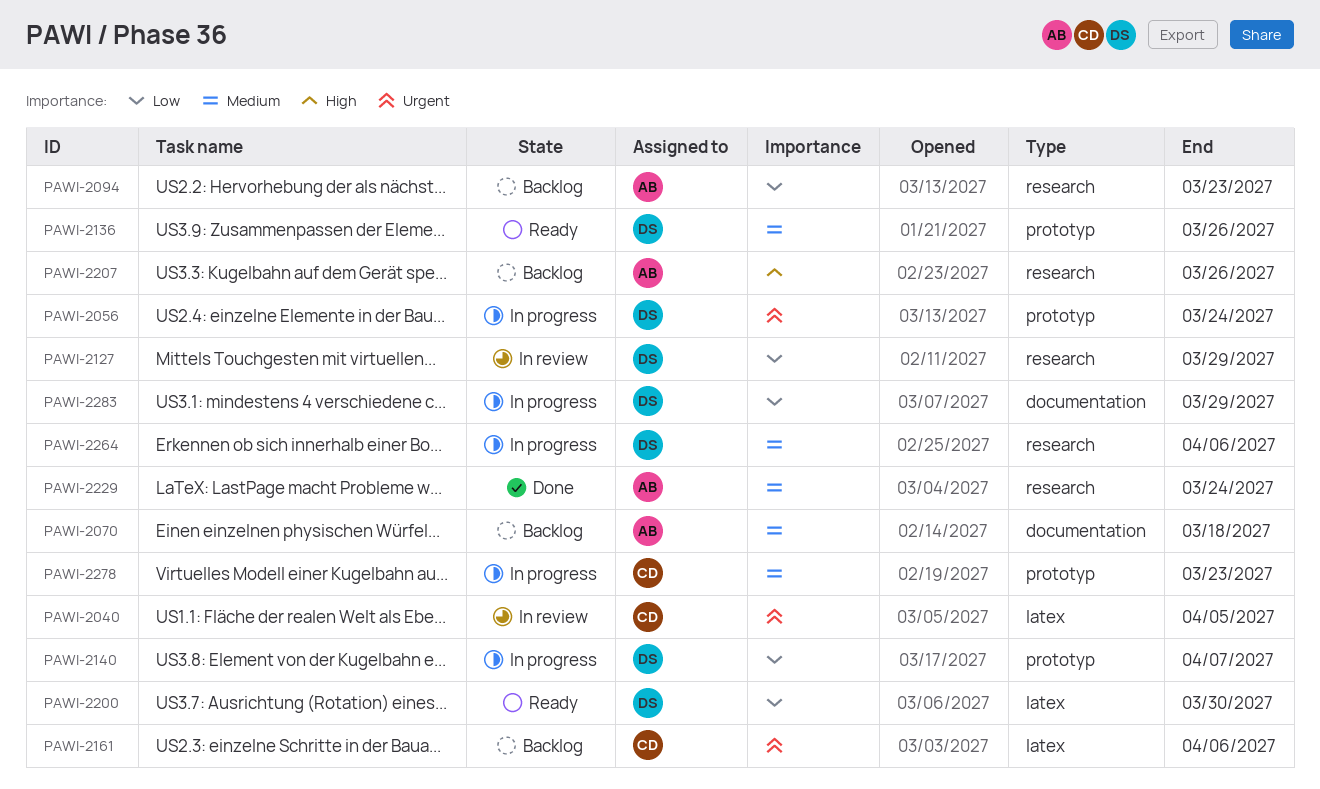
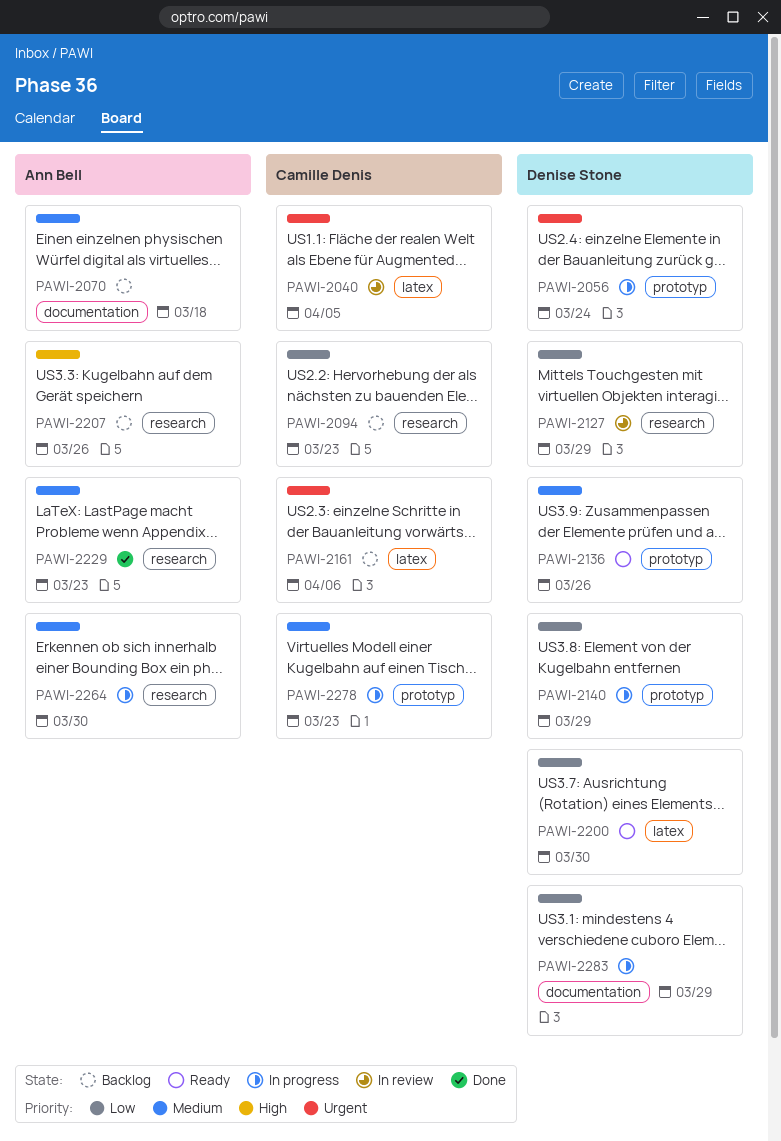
PAWI-2094, owner: Ann Bell -> Camille Denis
PAWI-2140, due: Apr 7 -> Mar 29
PAWI-2229, due: Mar 24 -> Mar 23
PAWI-2264, owner: Denise Stone -> Ann Bell
PAWI-2264, due: Apr 6 -> Mar 30

